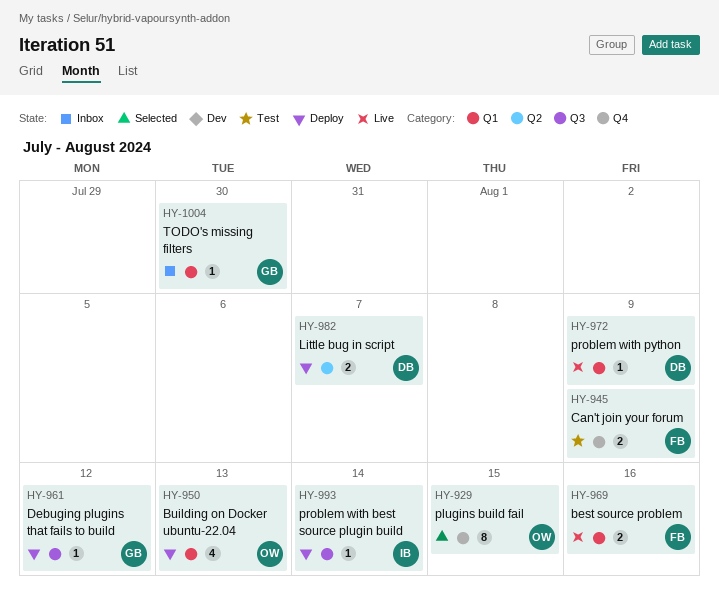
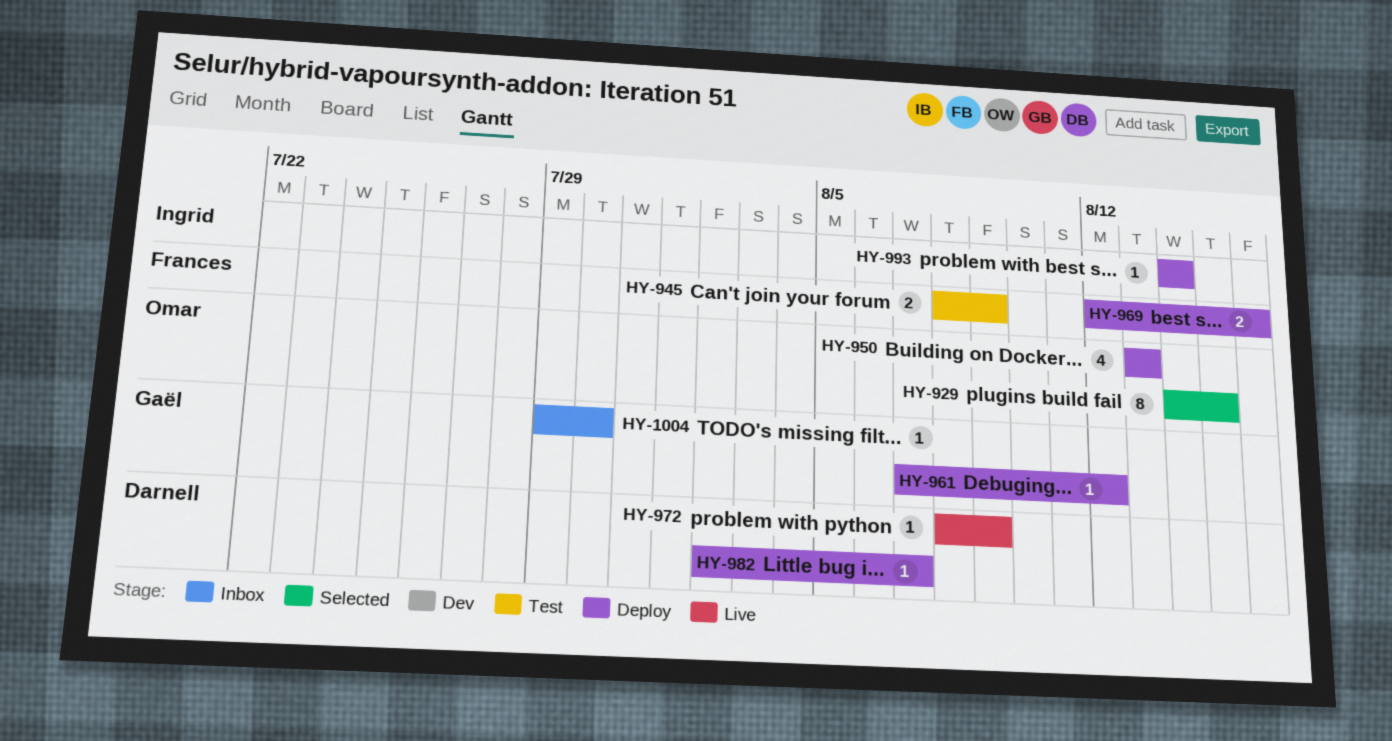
HY-969, status: Live -> Deploy
HY-982, estimate: 2 -> 1

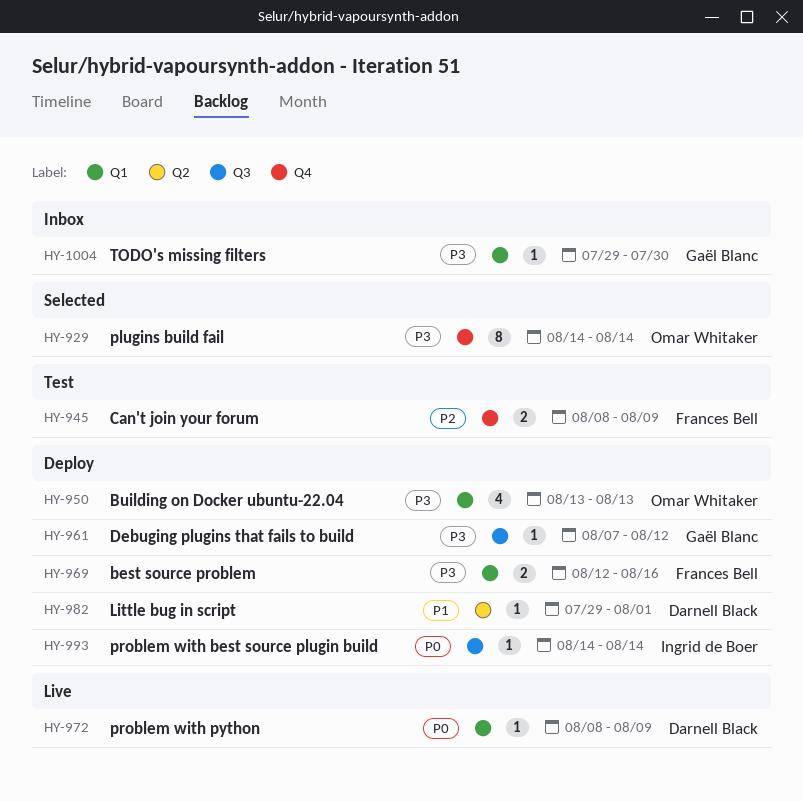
HY-929, due: Aug 15 -> Aug 14
HY-982, start: Aug 2 -> Jul 29
HY-982, due: Aug 7 -> Aug 1

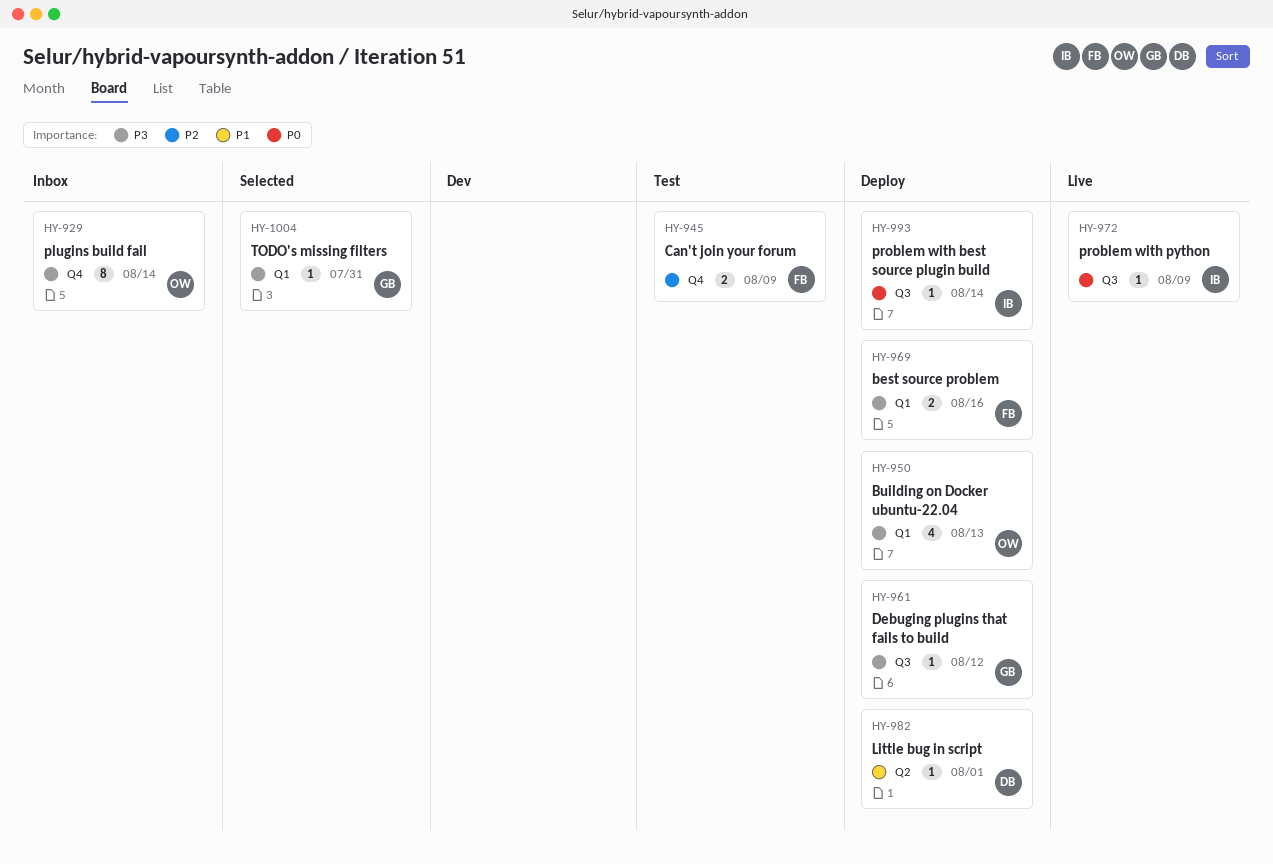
HY-929, status: Selected -> Inbox
HY-972, owner: Darnell Black -> Ingrid de Boer
HY-972, label: Q1 -> Q3
HY-1004, status: Inbox -> Selected
HY-1004, due: Jul 30 -> Jul 31

